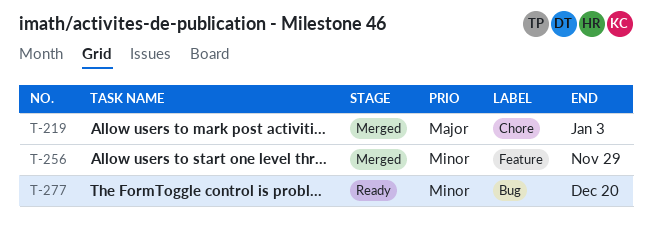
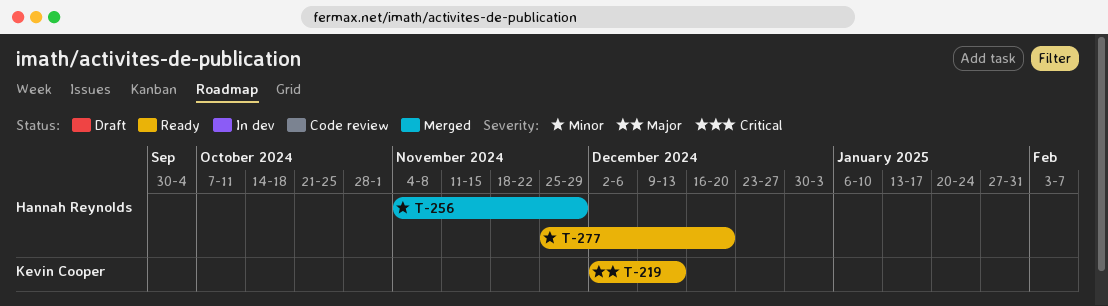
T-219, status: Merged -> Ready
T-219, due: Jan 3 -> Dec 13

